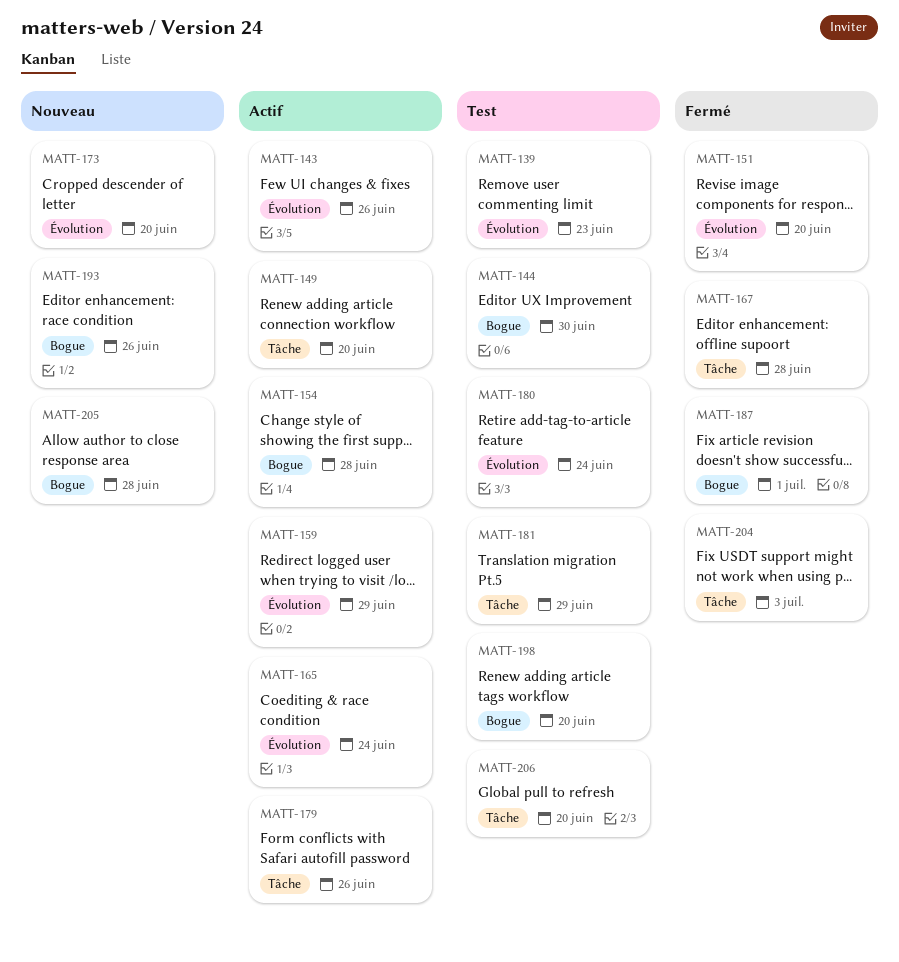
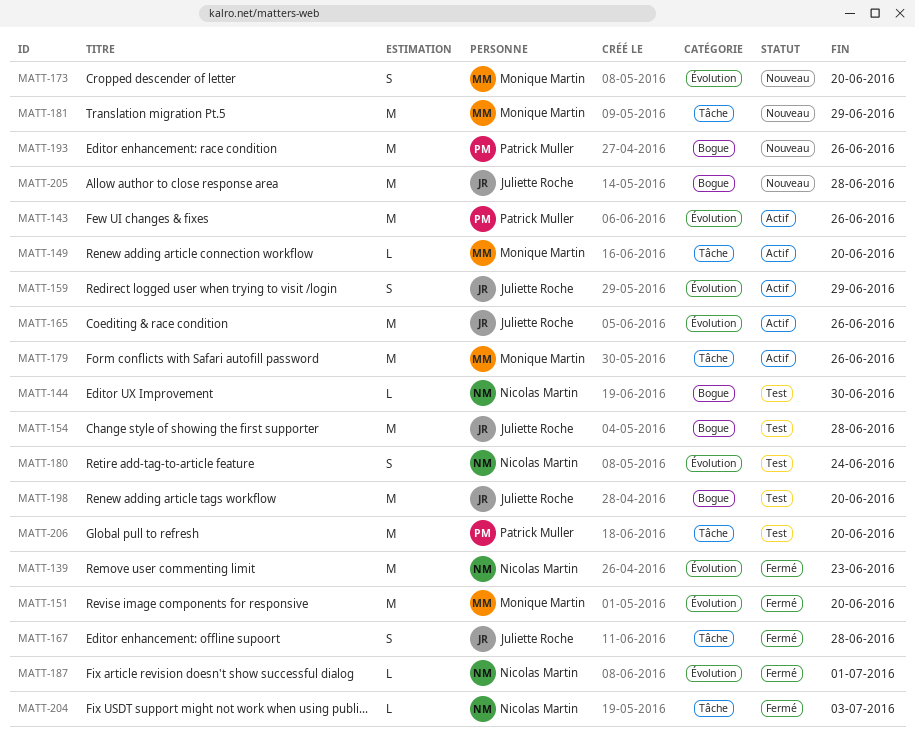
MATT-139, status: Test -> Fermé
MATT-154, status: Actif -> Test
MATT-165, due: Jun 24 -> Jun 26
MATT-181, status: Test -> Nouveau
MATT-187, label: Bogue -> Évolution

